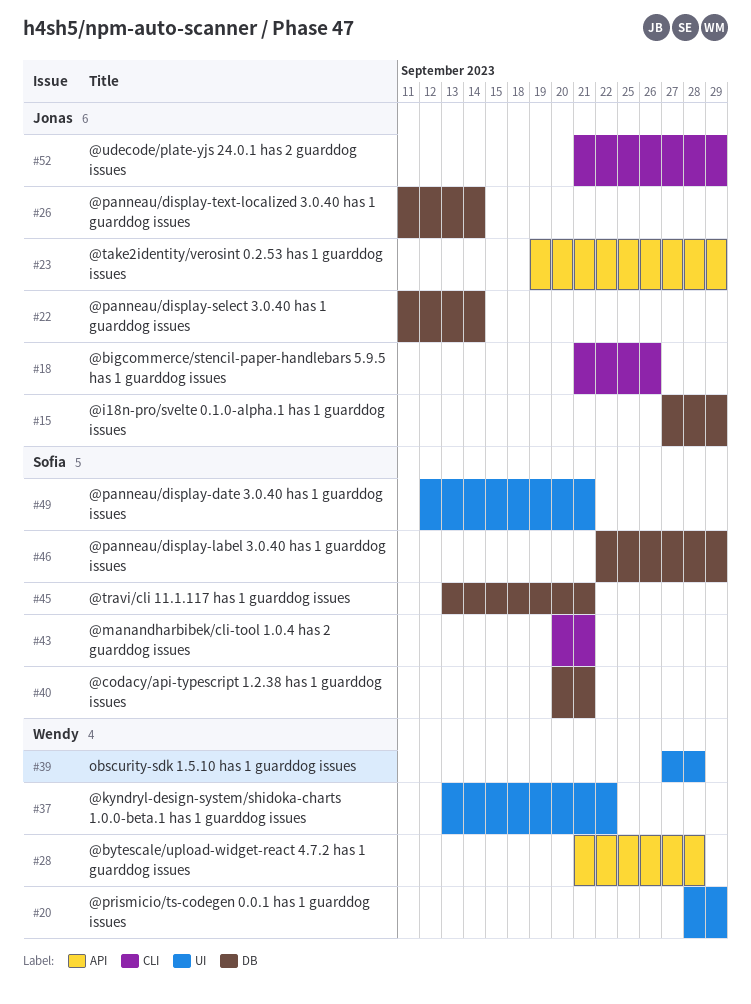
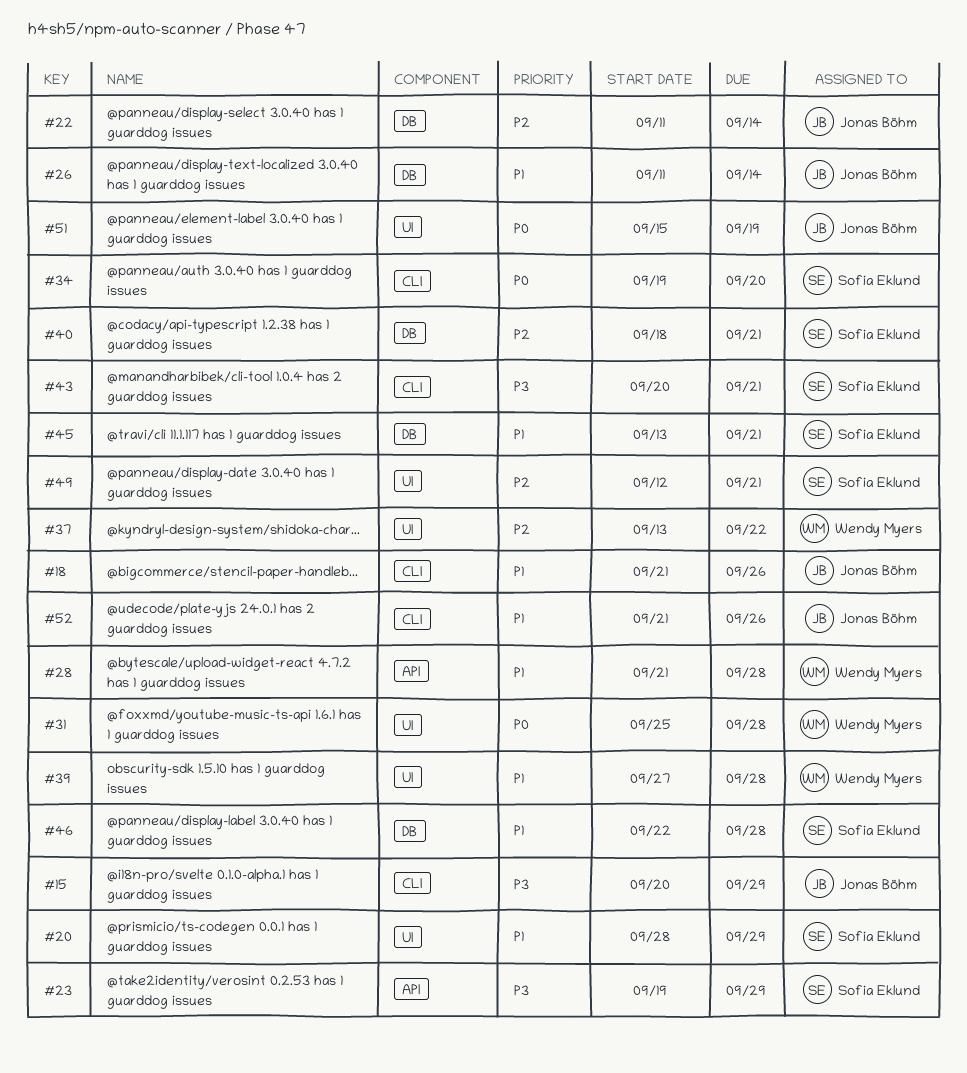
#15, label: DB -> CLI
#15, start: Sep 27 -> Sep 20
#20, owner: Wendy Myers -> Sofia Eklund
#23, owner: Jonas Böhm -> Sofia Eklund
#31: none -> present
#34: none -> present
#40, start: Sep 20 -> Sep 18
#46, due: Sep 29 -> Sep 28
#51: none -> present
#52, due: Sep 29 -> Sep 26

